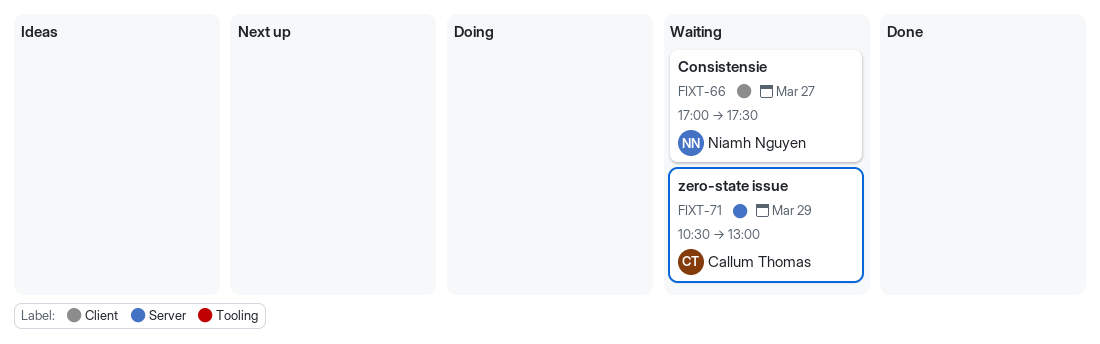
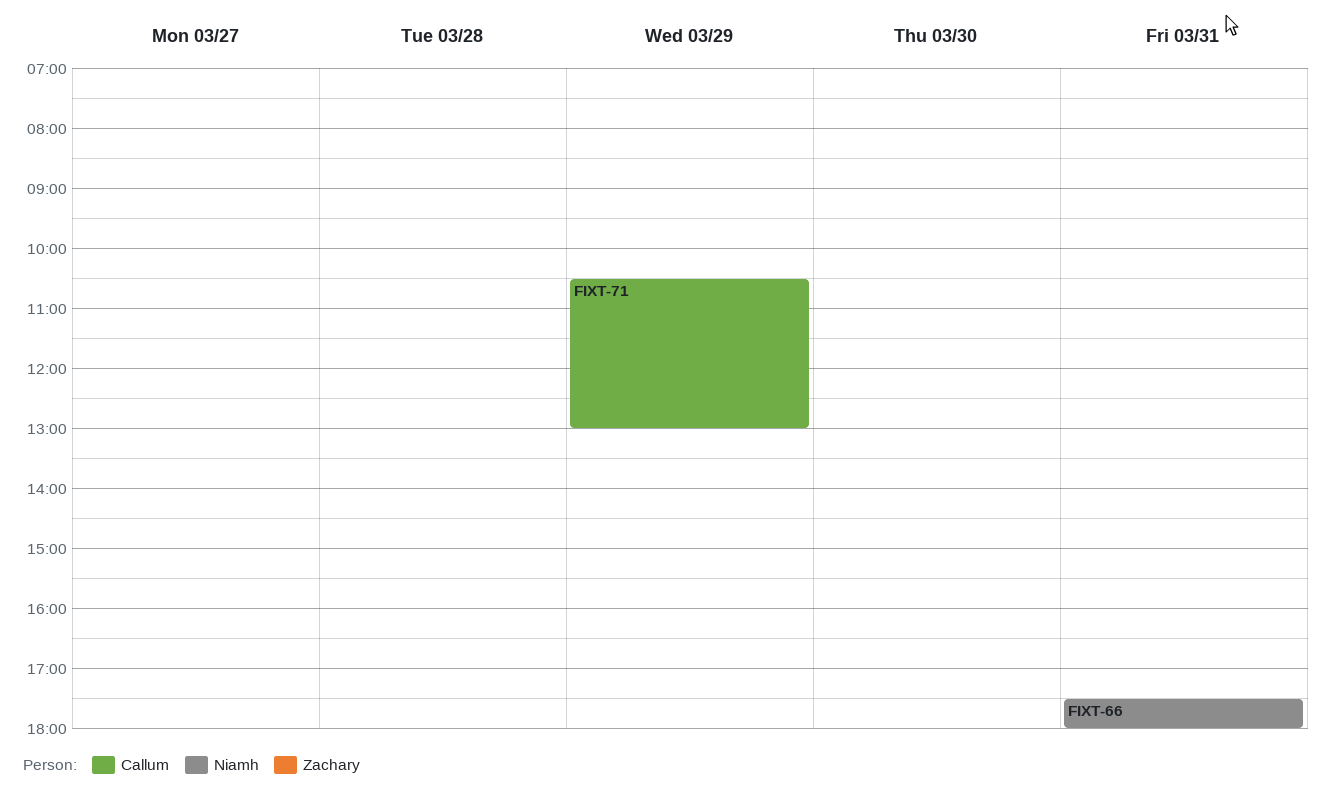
FIXT-66, day: Mar 27 -> Mar 31
FIXT-66, begins: 17:00 -> 17:30
FIXT-66, ends: 17:30 -> 18:00

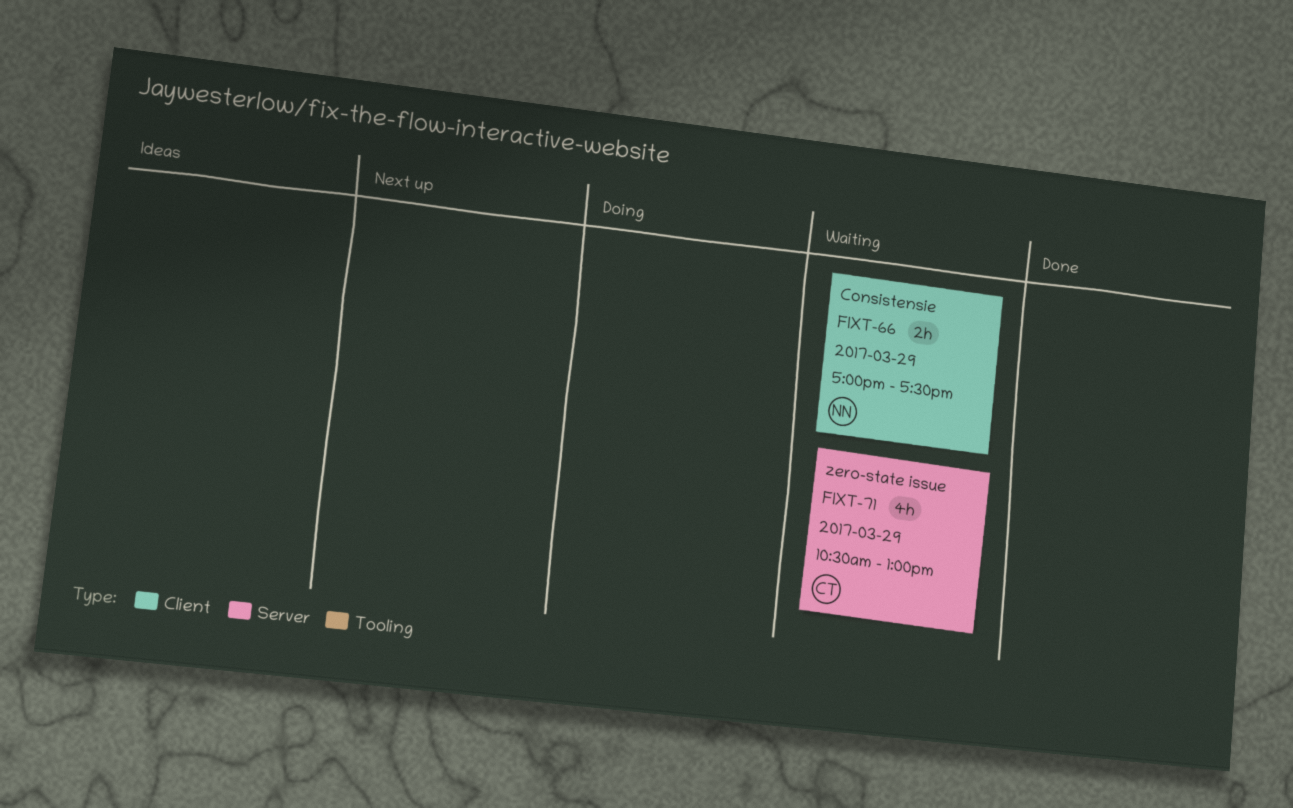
FIXT-66, day: Mar 31 -> Mar 29
FIXT-66, begins: 17:30 -> 17:00
FIXT-66, ends: 18:00 -> 17:30

